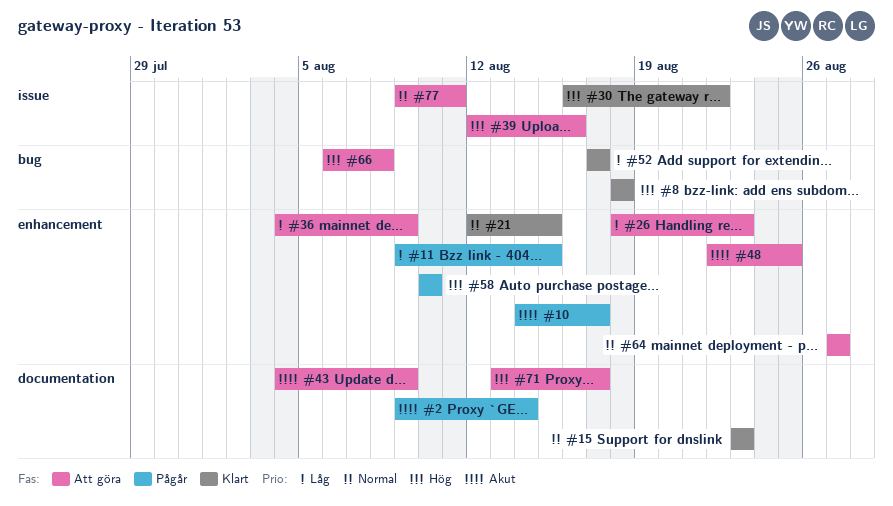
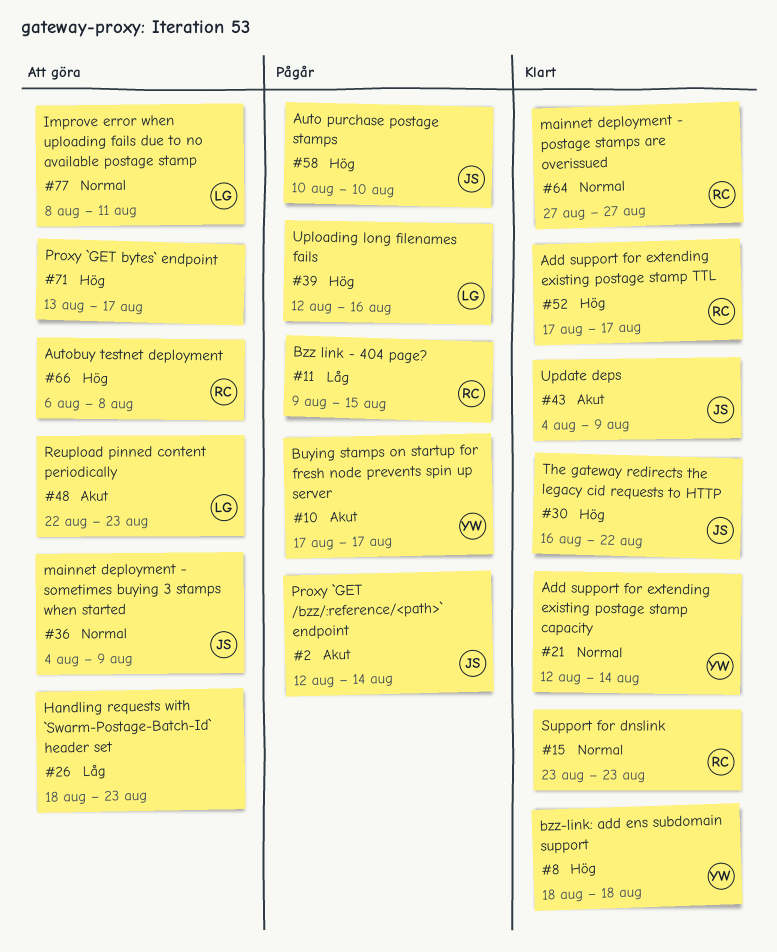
#2, start: Aug 9 -> Aug 12
#10, start: Aug 14 -> Aug 17
#21, due: Aug 15 -> Aug 14
#36, priority: Låg -> Normal
#39, status: Att göra -> Pågår
#43, status: Att göra -> Klart
#48, due: Aug 25 -> Aug 23
#52, priority: Låg -> Hög
#64, status: Att göra -> Klart
#77, start: Aug 9 -> Aug 8

